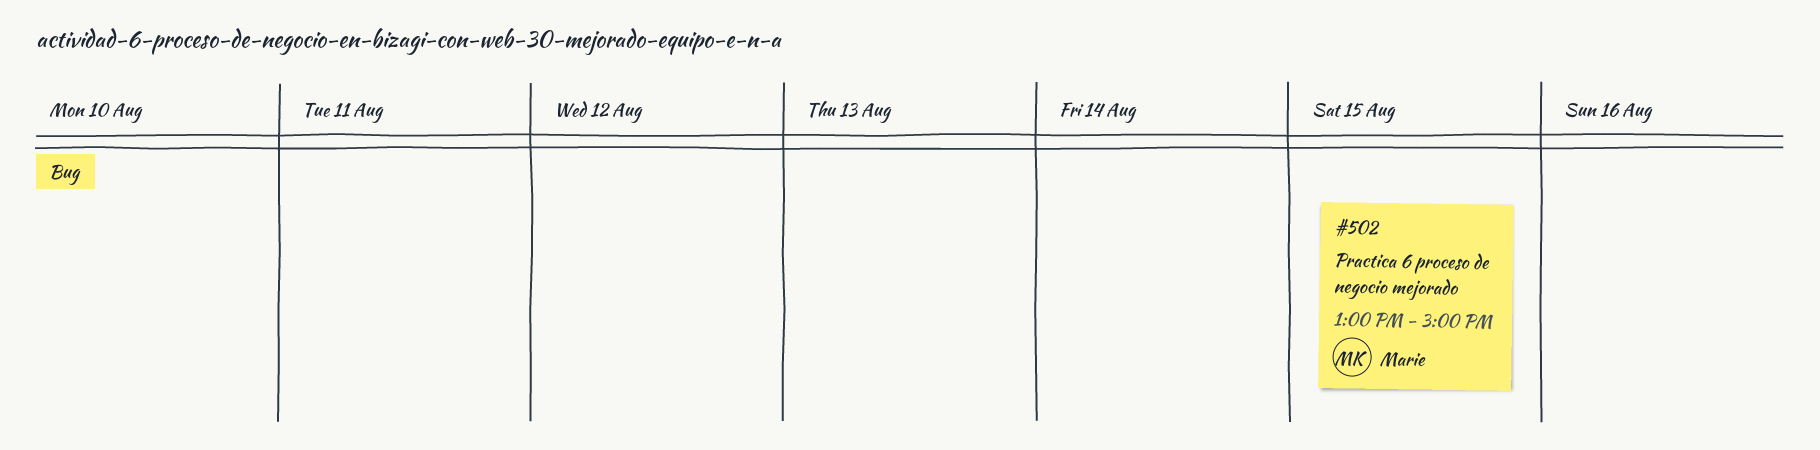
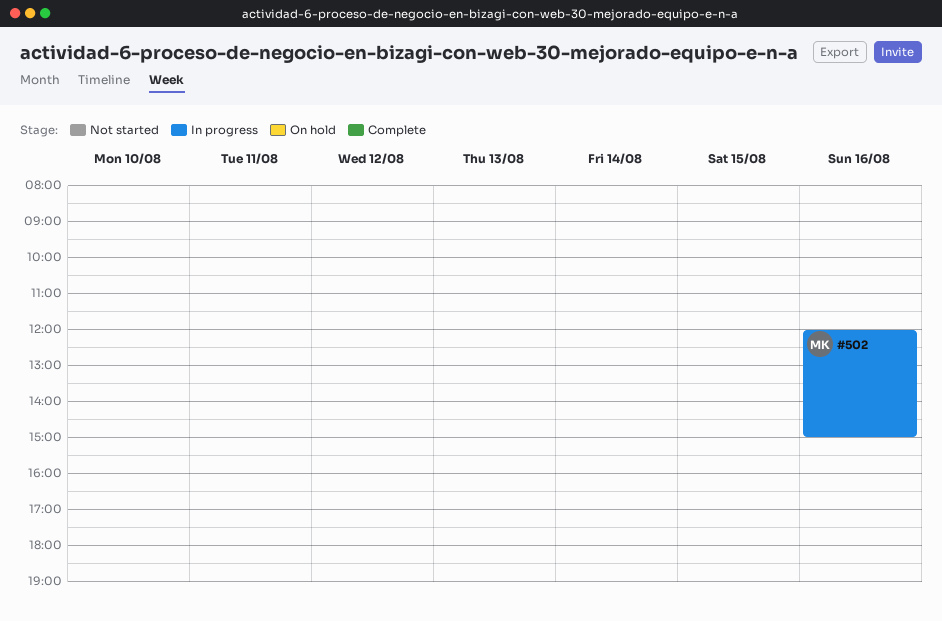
#502, day: Aug 15 -> Aug 16
#502, begins: 13:00 -> 12:00

